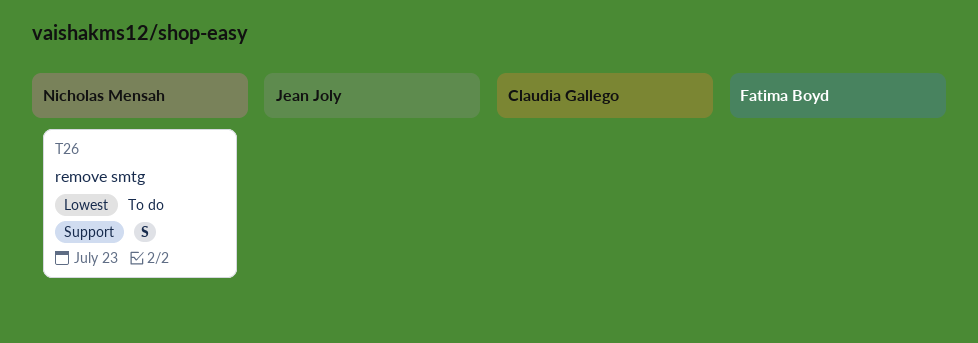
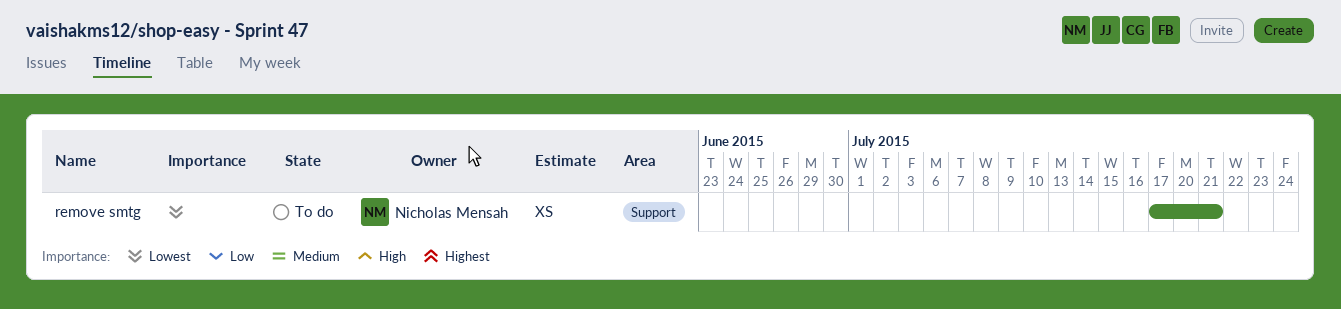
remove smtg, estimate: S -> XS
remove smtg, due: Jul 23 -> Jul 21

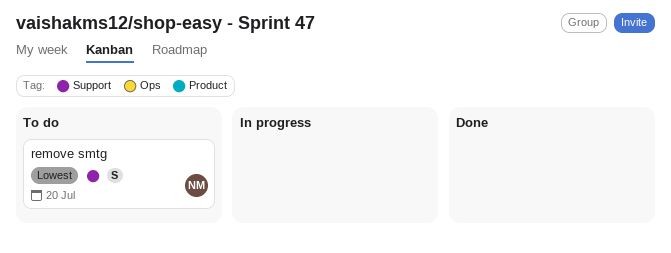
remove smtg, estimate: XS -> S
remove smtg, due: Jul 21 -> Jul 20

